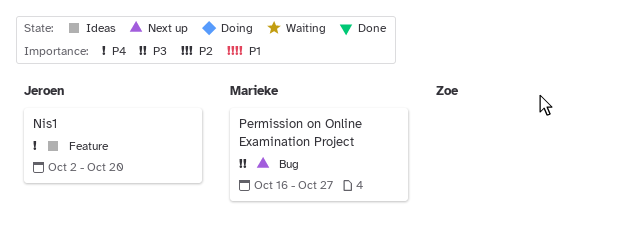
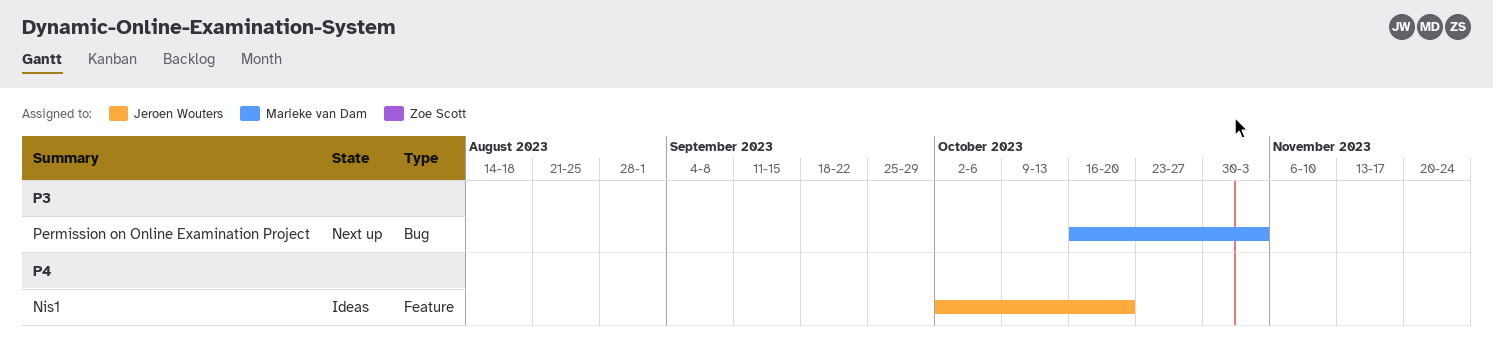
Permission on Online Examination Project, due: Oct 27 -> Nov 3

